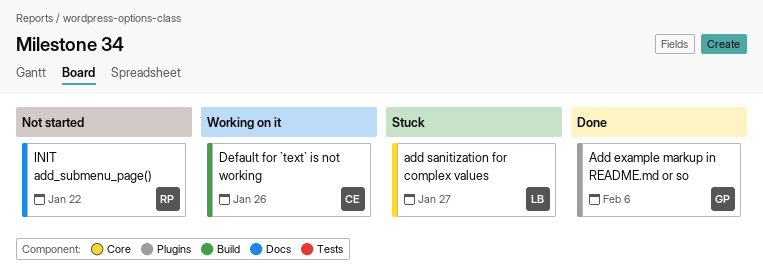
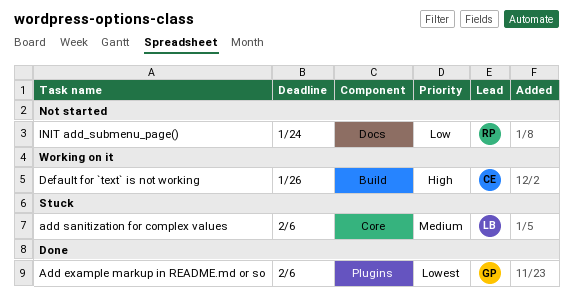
add sanitization for complex values, due: Jan 27 -> Feb 6
INIT add_submenu_page(), due: Jan 22 -> Jan 24

